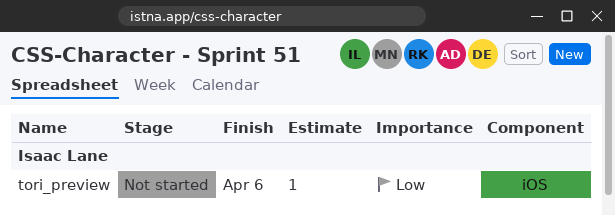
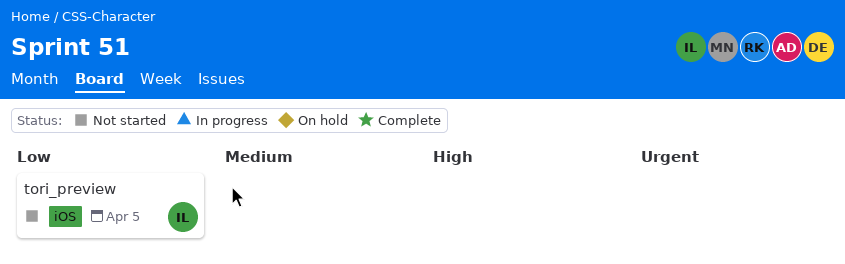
tori_preview, due: Apr 6 -> Apr 5

